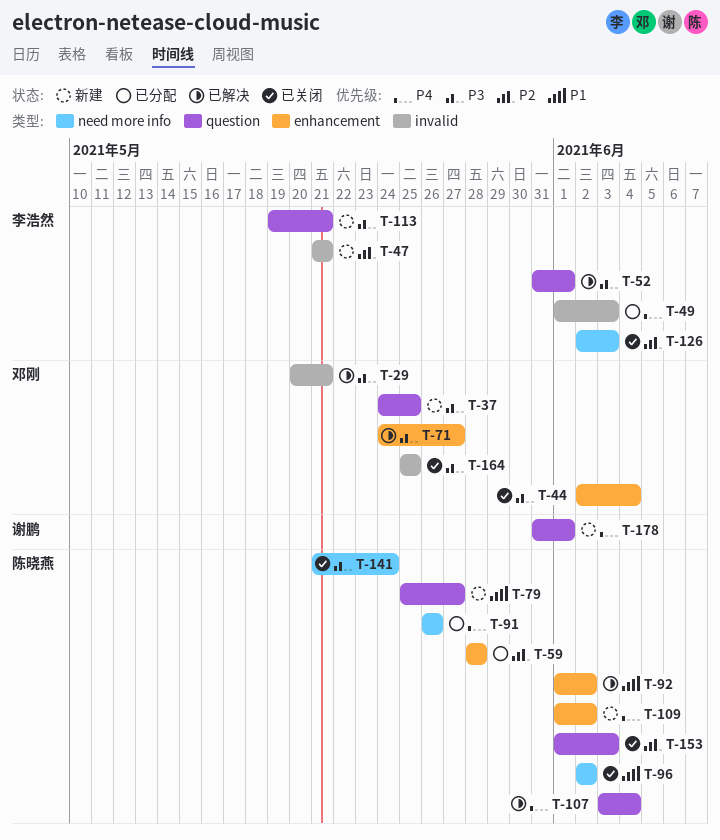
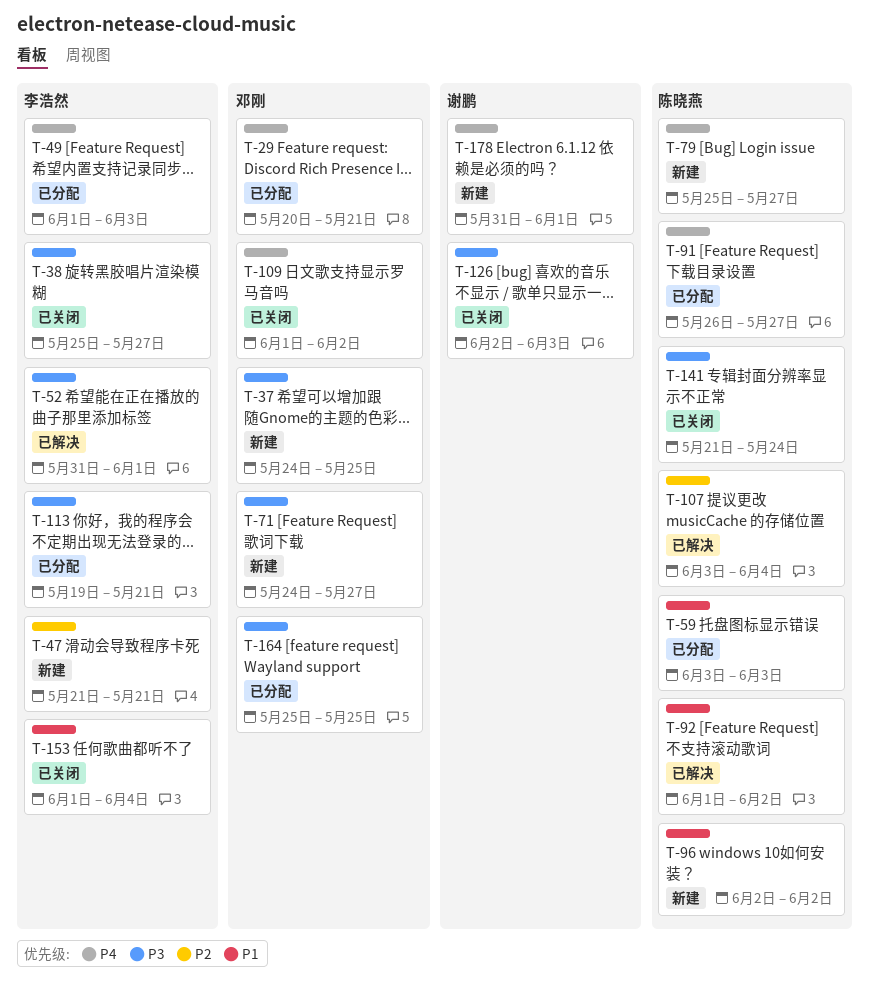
T-29, status: 已解决 -> 已分配
T-29, priority: P3 -> P4
T-38: none -> present
T-44: present -> none
T-59, priority: P2 -> P1
T-59, start: May 28 -> Jun 3
T-59, due: May 28 -> Jun 3
T-71, status: 已解决 -> 新建
T-79, priority: P1 -> P4
T-91, due: May 26 -> May 27
T-96, status: 已关闭 -> 新建
T-107, priority: P4 -> P2
T-109, status: 新建 -> 已关闭
T-109, owner: 陈晓燕 -> 邓刚
T-113, status: 新建 -> 已分配
T-126, owner: 李浩然 -> 谢鹏
T-126, priority: P2 -> P3
T-153, owner: 陈晓燕 -> 李浩然
T-153, priority: P2 -> P1
T-153, due: Jun 3 -> Jun 4
T-164, status: 已关闭 -> 已分配

